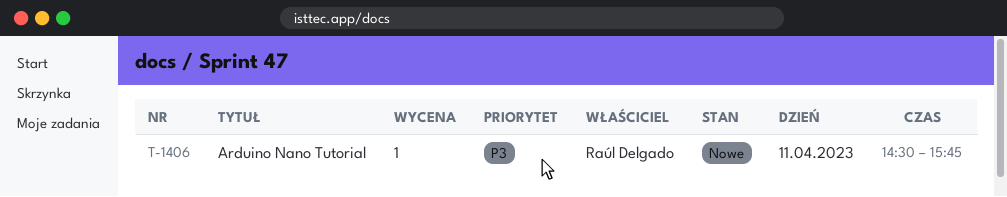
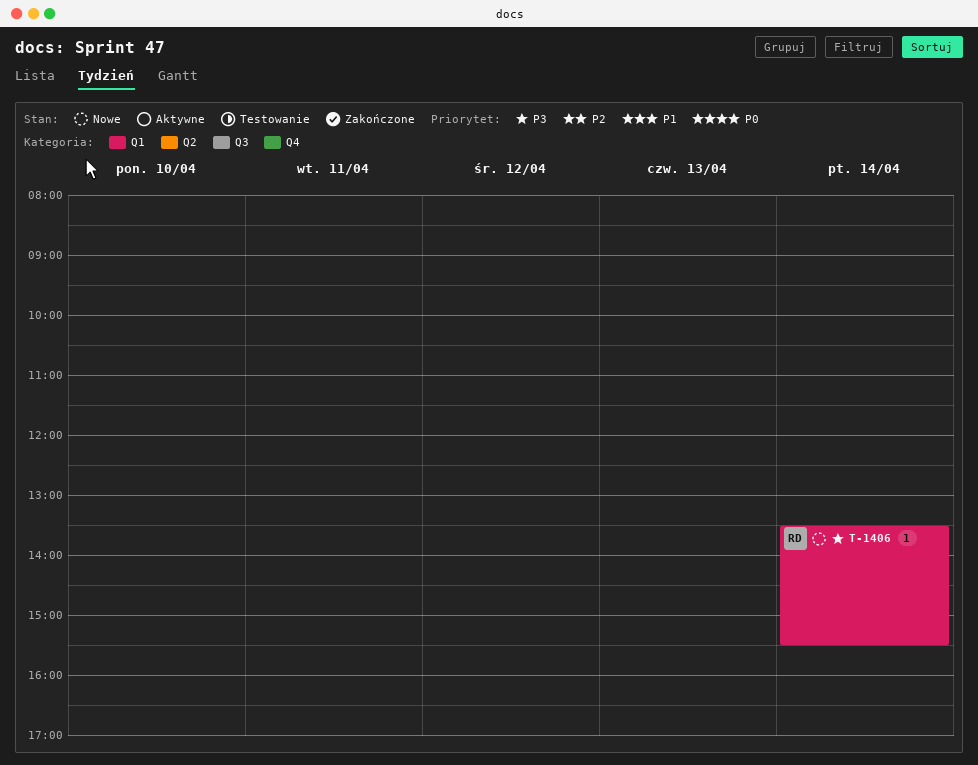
T-1406, day: Apr 11 -> Apr 14
T-1406, begins: 14:30 -> 13:30
T-1406, ends: 15:45 -> 15:30

